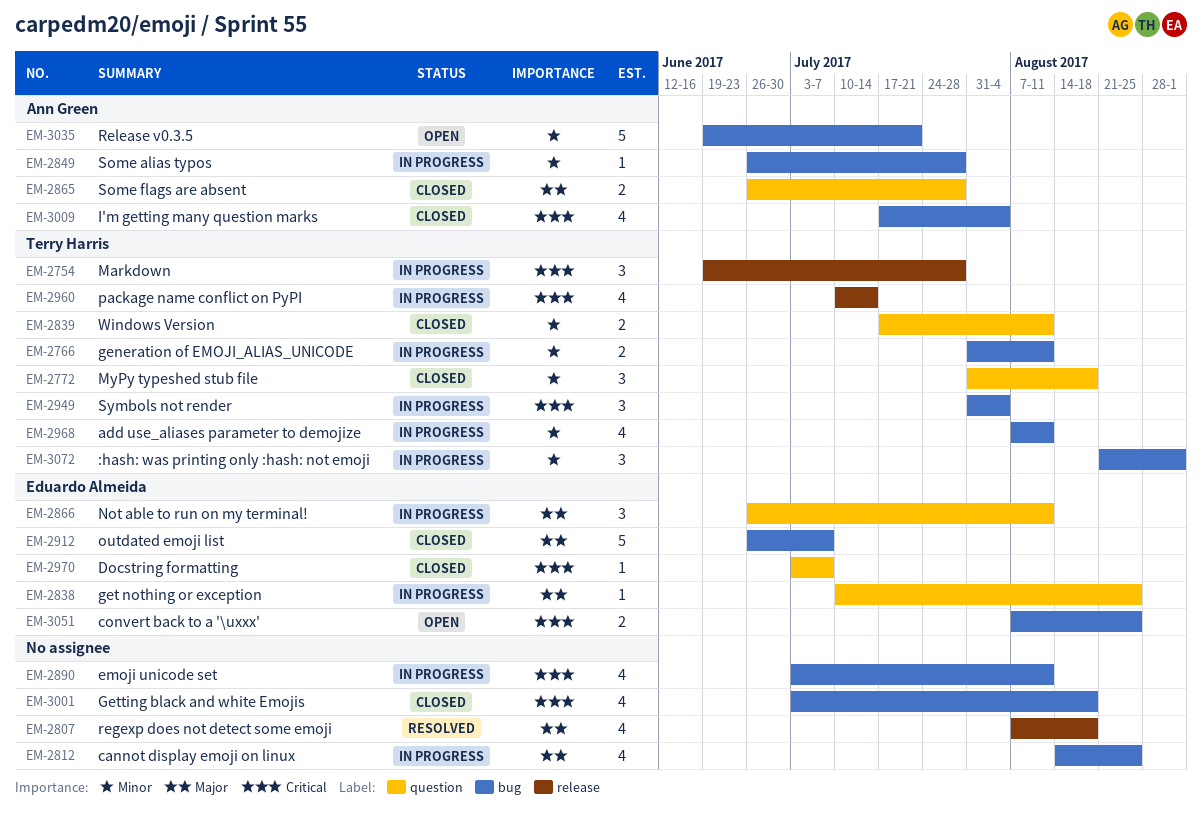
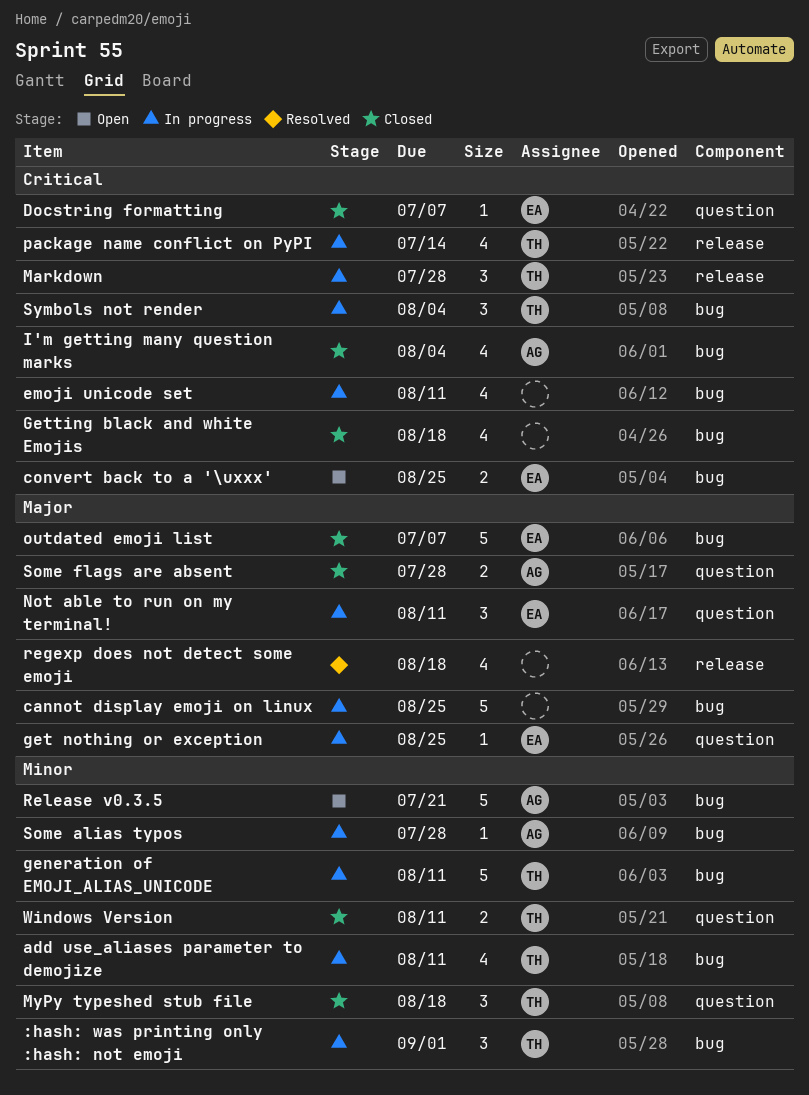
cannot display emoji on linux, estimate: 4 -> 5
generation of EMOJI_ALIAS_UNICODE, estimate: 2 -> 5

